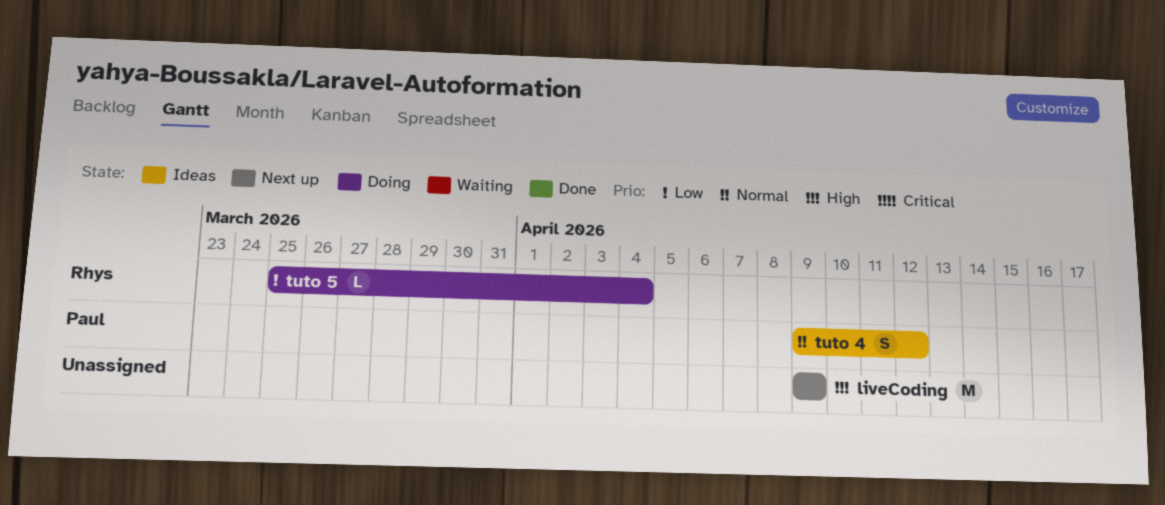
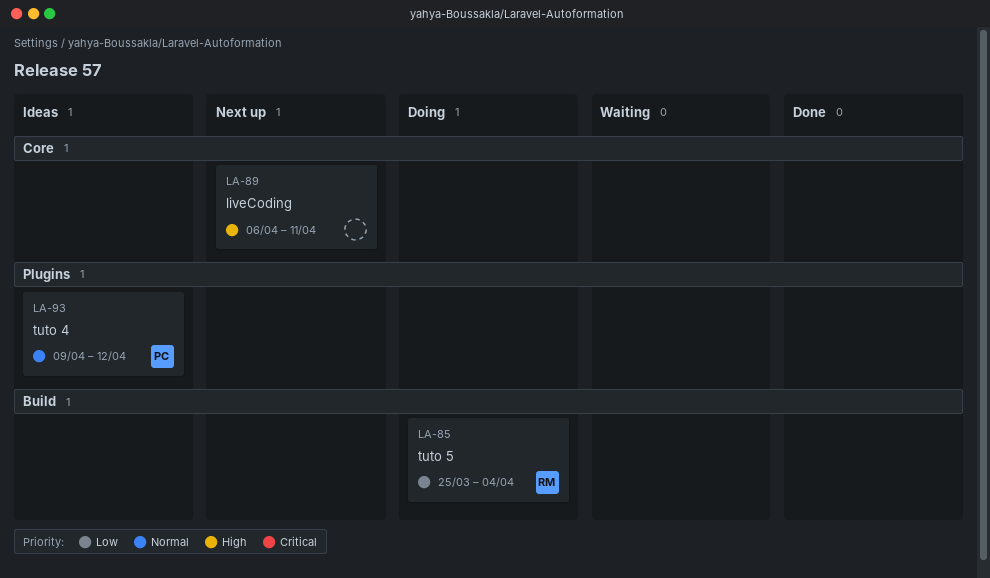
liveCoding, start: Apr 9 -> Apr 6
liveCoding, due: Apr 9 -> Apr 11

